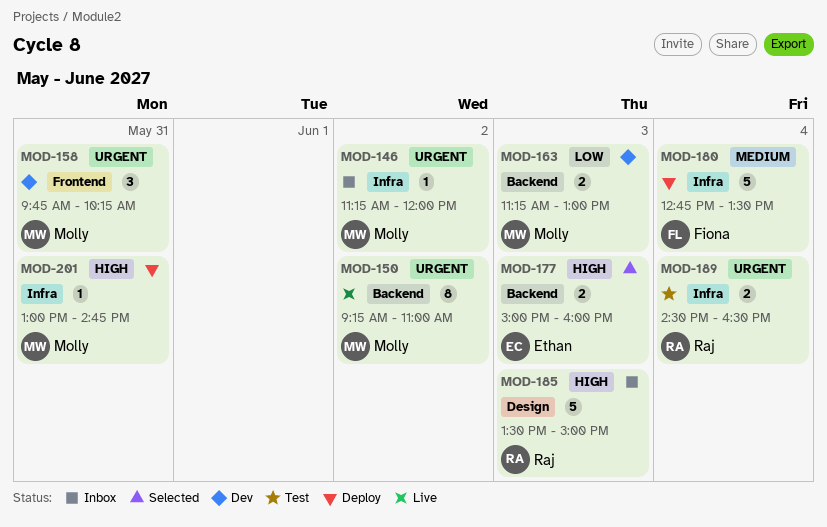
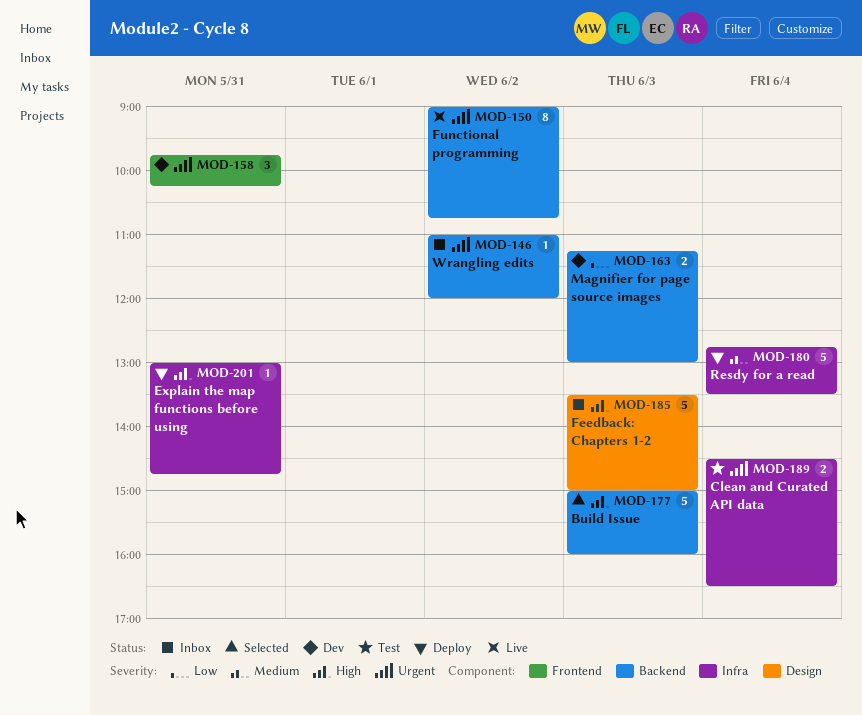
MOD-146, label: Infra -> Backend
MOD-146, begins: 11:15 -> 11:00
MOD-150, begins: 09:15 -> 09:00
MOD-150, ends: 11:00 -> 10:45
MOD-177, estimate: 2 -> 5

